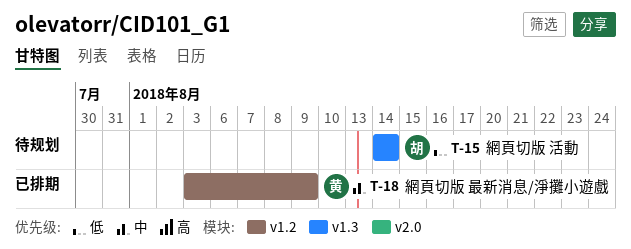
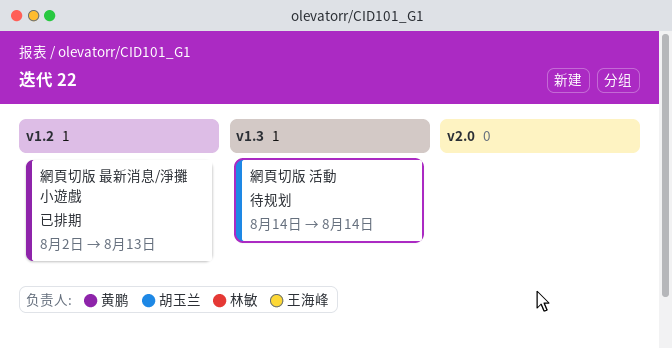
網頁切版 最新消息/淨攤小遊戲, start: Aug 3 -> Aug 2
網頁切版 最新消息/淨攤小遊戲, due: Aug 9 -> Aug 13

